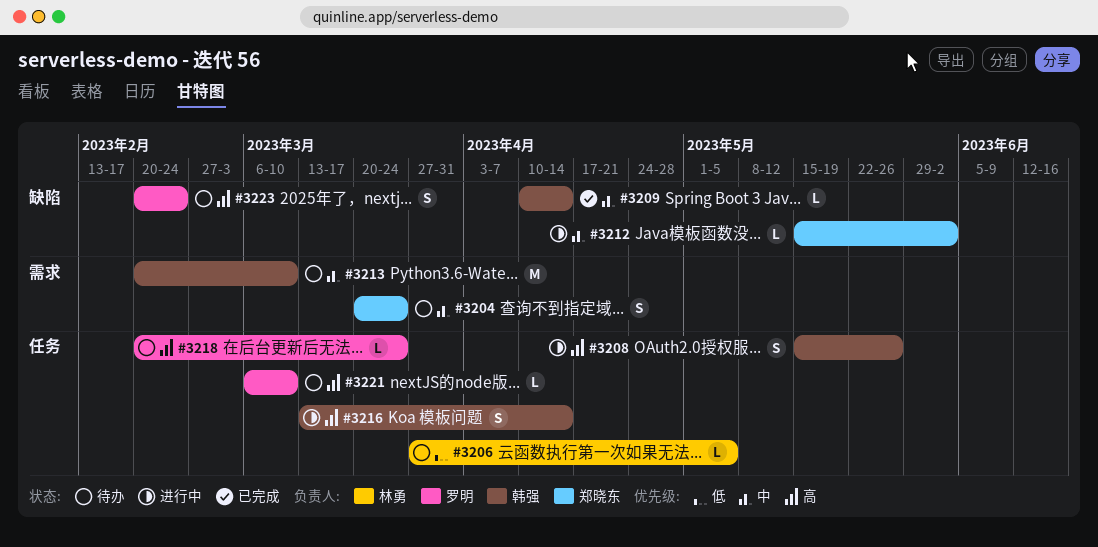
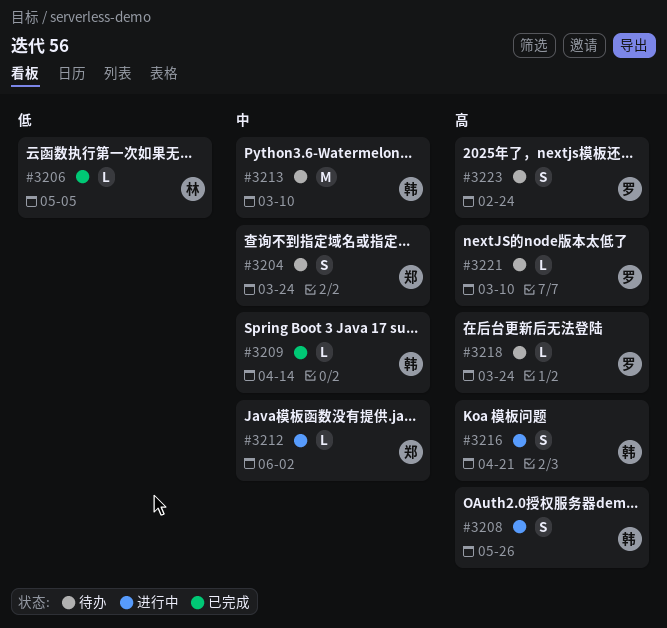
#3206, status: 待办 -> 已完成
#3216, due: Apr 14 -> Apr 21

